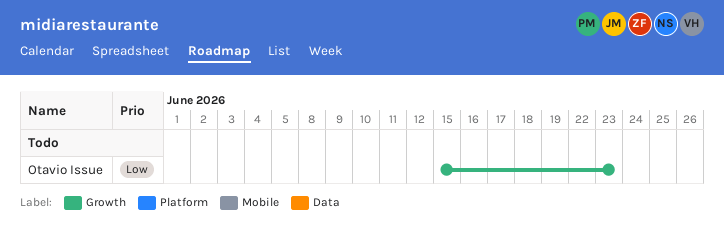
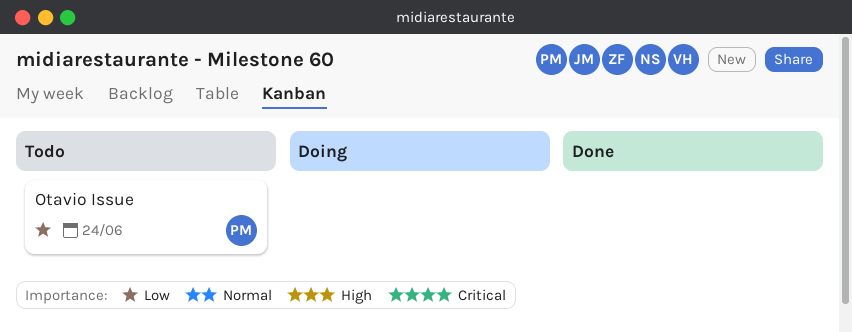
Otavio Issue, due: Jun 23 -> Jun 24

